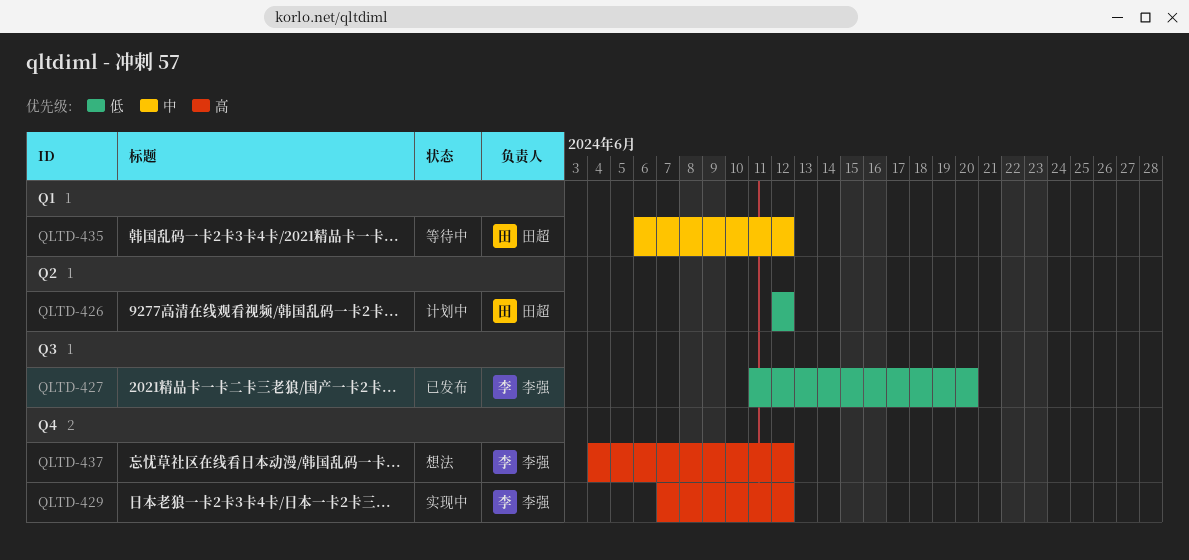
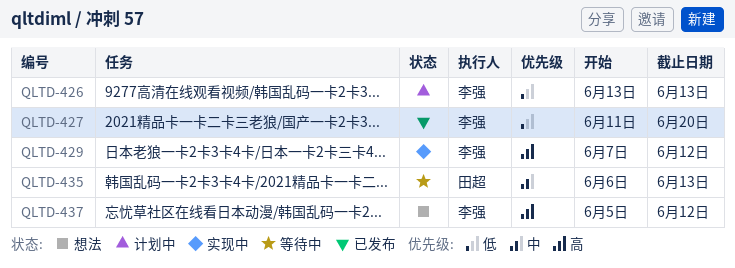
QLTD-426, owner: 田超 -> 李强
QLTD-426, start: Jun 12 -> Jun 13
QLTD-426, due: Jun 12 -> Jun 13
QLTD-435, due: Jun 12 -> Jun 13
QLTD-437, start: Jun 4 -> Jun 5

